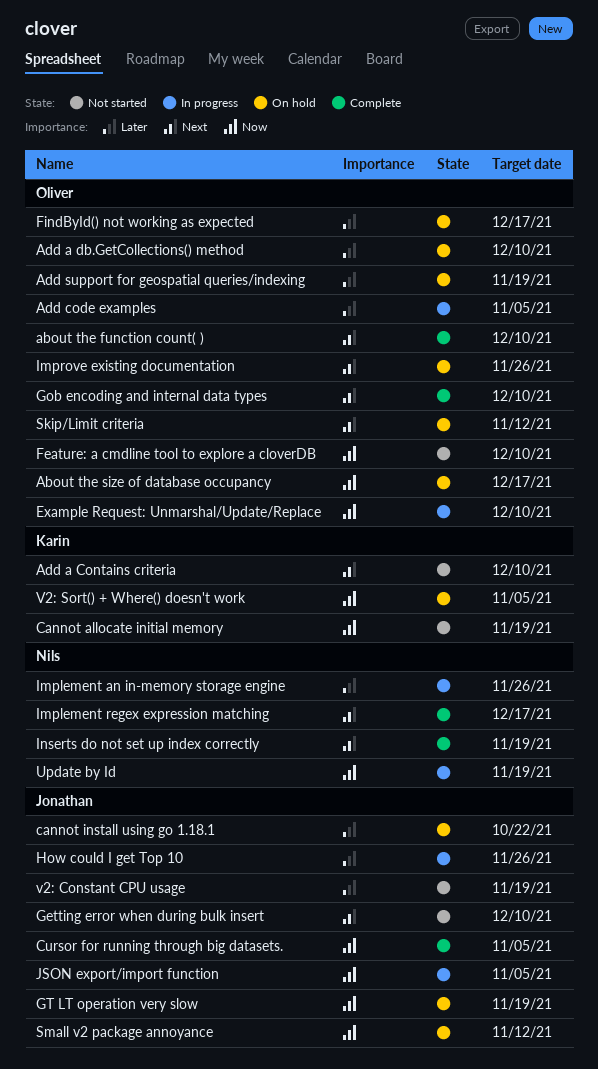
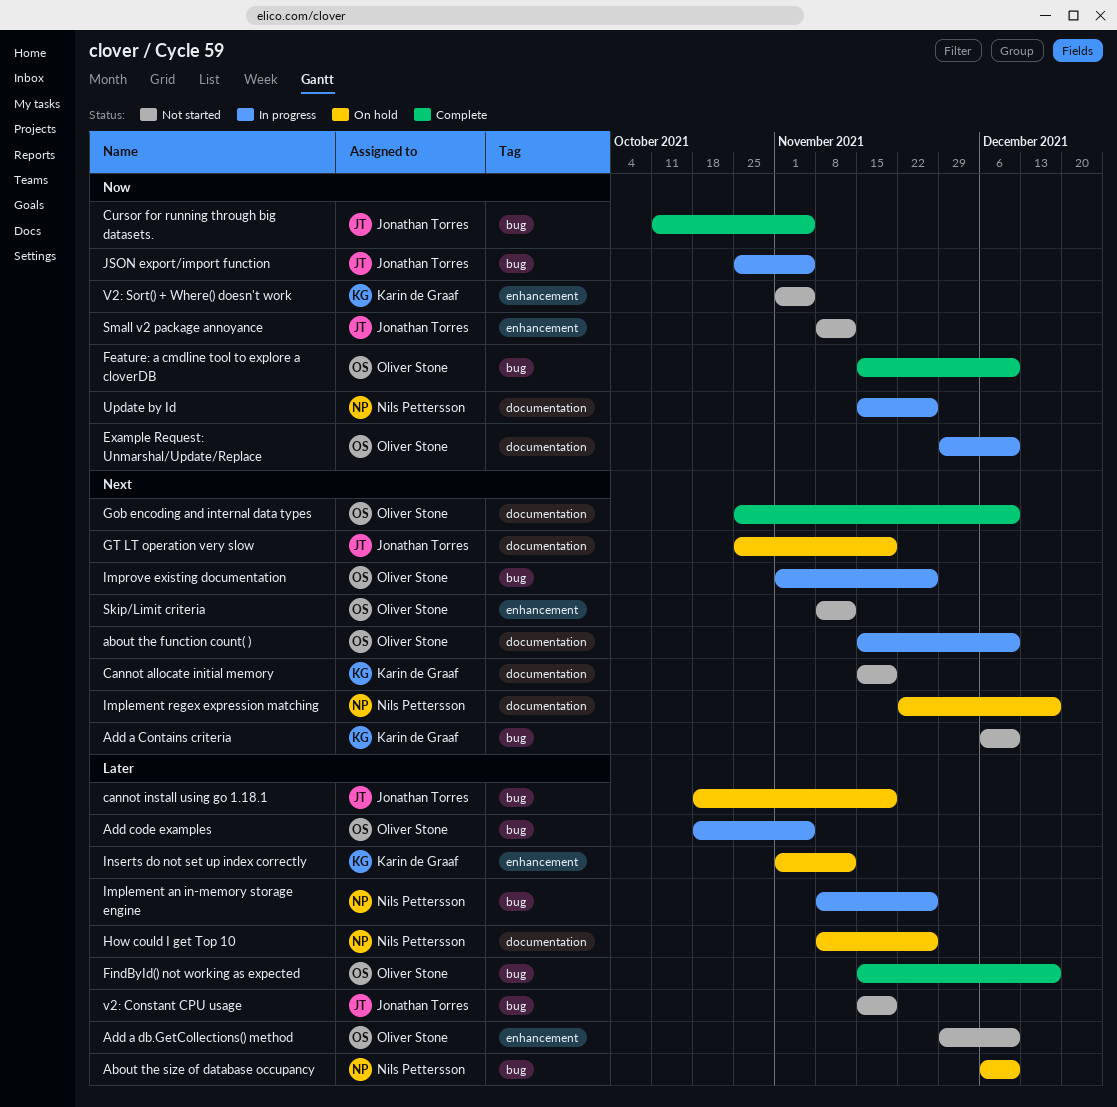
about the function count( ), status: Complete -> In progress
About the size of database occupancy, owner: Oliver Stone -> Nils Pettersson
About the size of database occupancy, priority: Now -> Later
About the size of database occupancy, due: Dec 17 -> Dec 10
Add a db.GetCollections() method, status: On hold -> Not started
Add support for geospatial queries/indexing: present -> none
Cannot allocate initial memory, priority: Now -> Next
cannot install using go 1.18.1, due: Oct 22 -> Nov 19
Feature: a cmdline tool to explore a cloverDB, status: Not started -> Complete
FindById() not working as expected, status: On hold -> Complete
Getting error when during bulk insert: present -> none
GT LT operation very slow, priority: Now -> Next
How could I get Top 10, status: In progress -> On hold
How could I get Top 10, owner: Jonathan Torres -> Nils Pettersson
Implement regex expression matching, status: Complete -> On hold
Improve existing documentation, status: On hold -> In progress
Inserts do not set up index correctly, status: Complete -> On hold
Inserts do not set up index correctly, owner: Nils Pettersson -> Karin de Graaf
Inserts do not set up index correctly, priority: Next -> Later
Inserts do not set up index correctly, due: Nov 19 -> Nov 12
Skip/Limit criteria, status: On hold -> Not started
Small v2 package annoyance, status: On hold -> Not started
Update by Id, due: Nov 19 -> Nov 26
V2: Sort() + Where() doesn't work, status: On hold -> Not started

